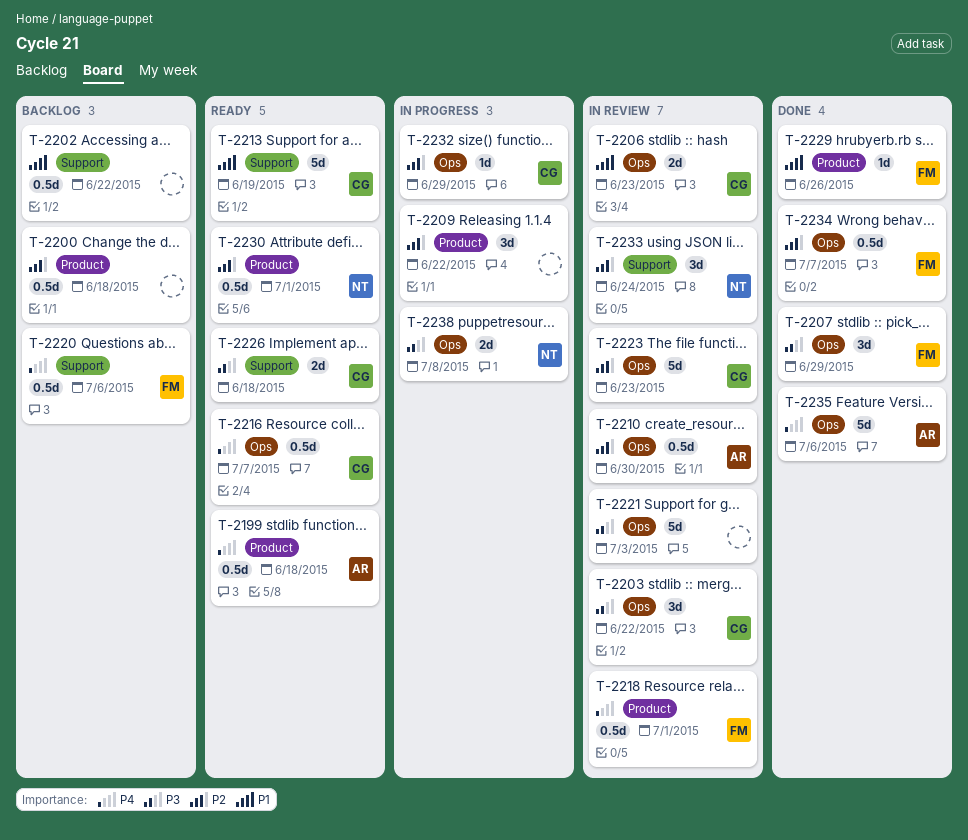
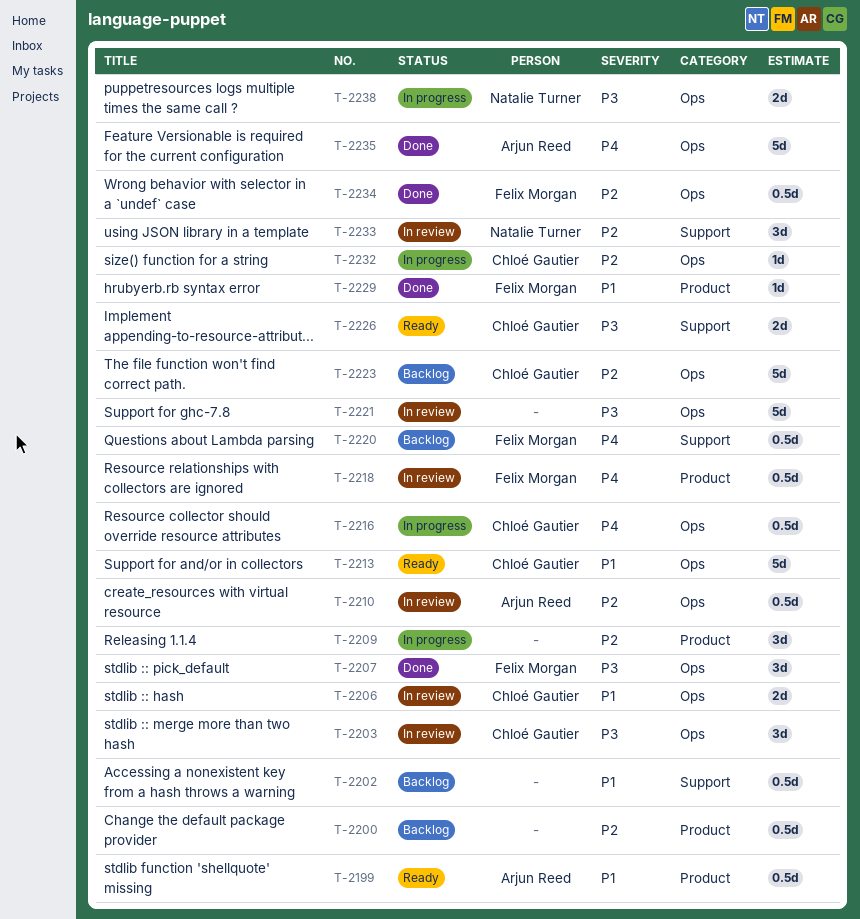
T-2199, priority: P4 -> P1
T-2213, label: Support -> Ops
T-2216, status: Ready -> In progress
T-2223, status: In review -> Backlog
T-2230: present -> none

